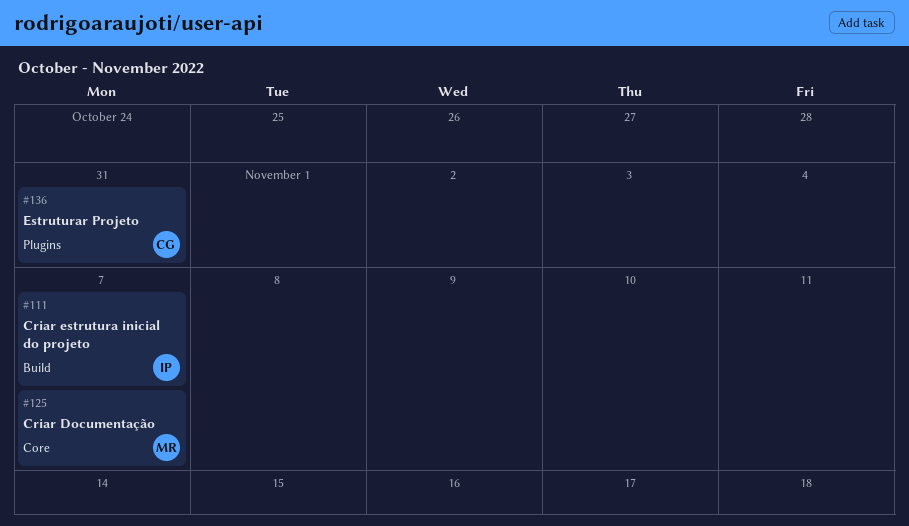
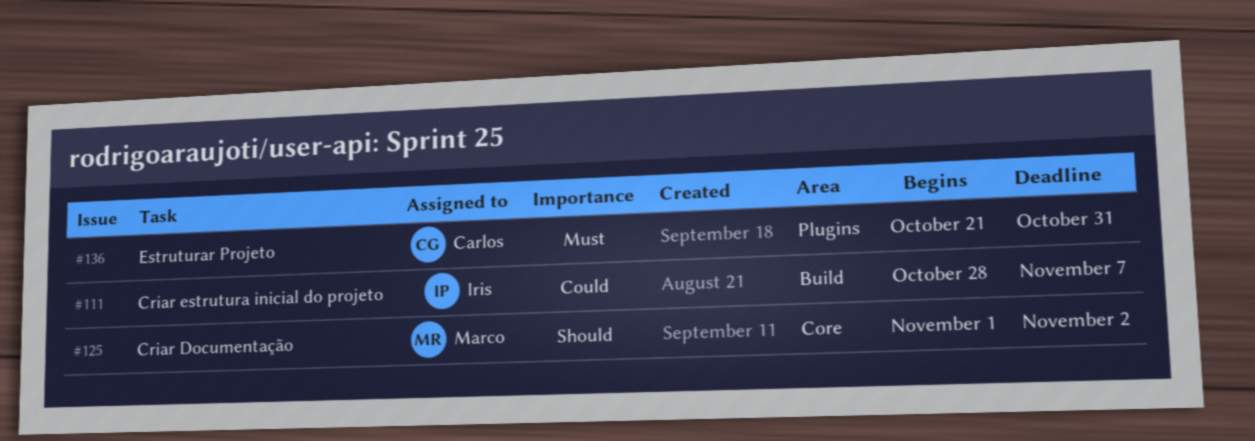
#125, due: Nov 7 -> Nov 2

